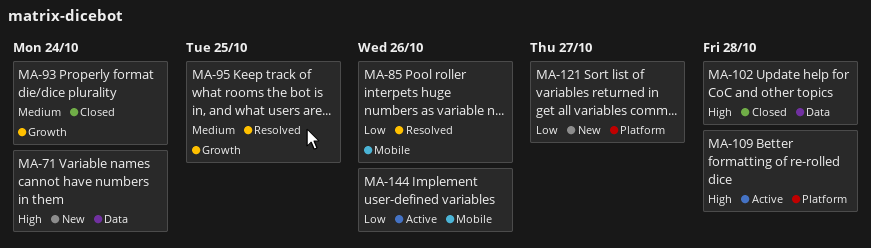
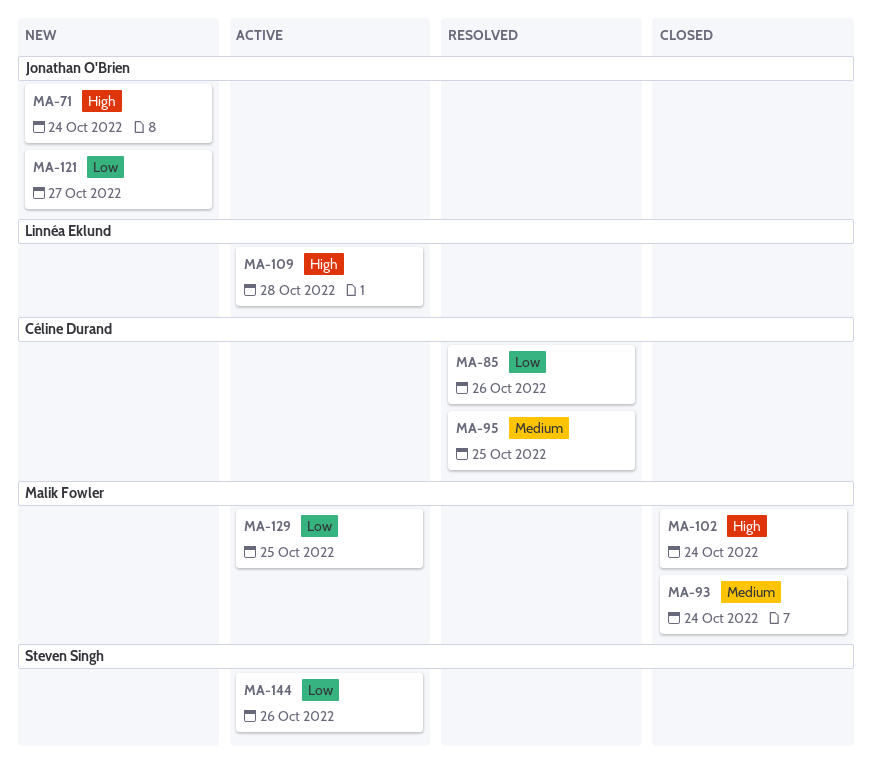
MA-102, due: Oct 28 -> Oct 24
MA-129: none -> present

